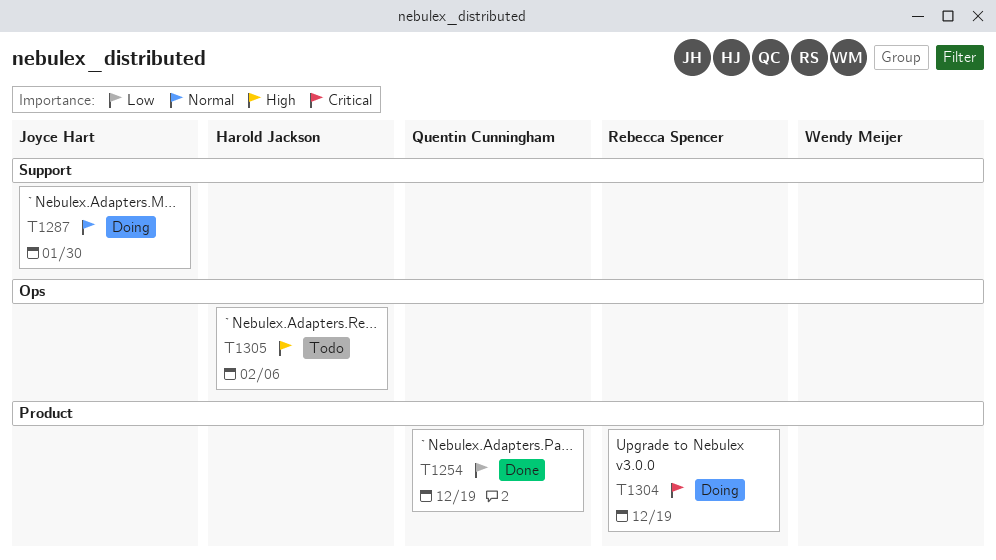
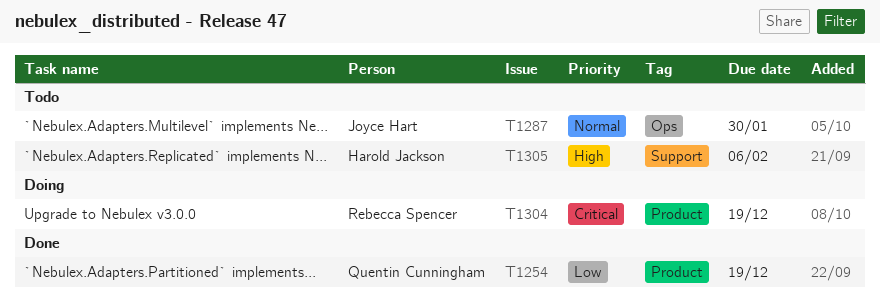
T1287, status: Doing -> Todo
T1287, label: Support -> Ops
T1305, label: Ops -> Support

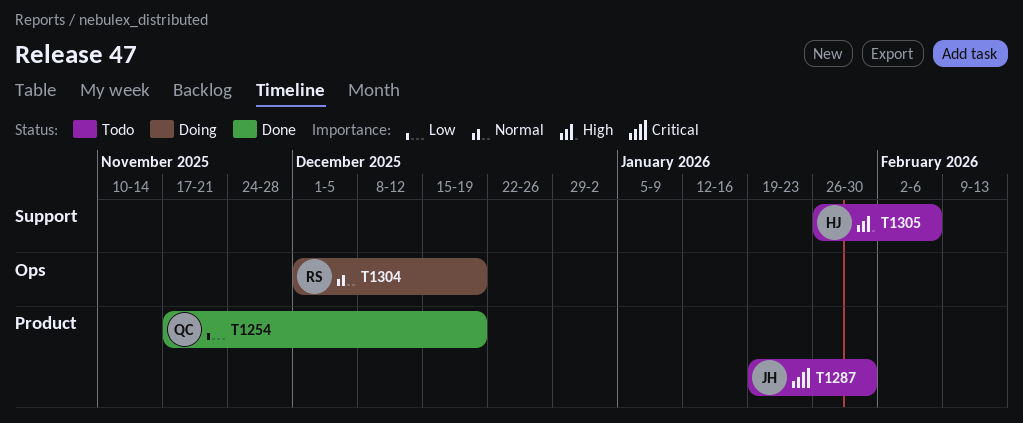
T1287, priority: Normal -> Critical
T1287, label: Ops -> Product
T1304, priority: Critical -> Normal
T1304, label: Product -> Ops

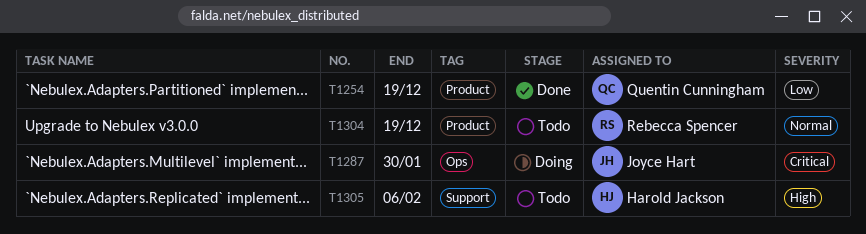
T1287, status: Todo -> Doing
T1287, label: Product -> Ops
T1304, status: Doing -> Todo
T1304, label: Ops -> Product

